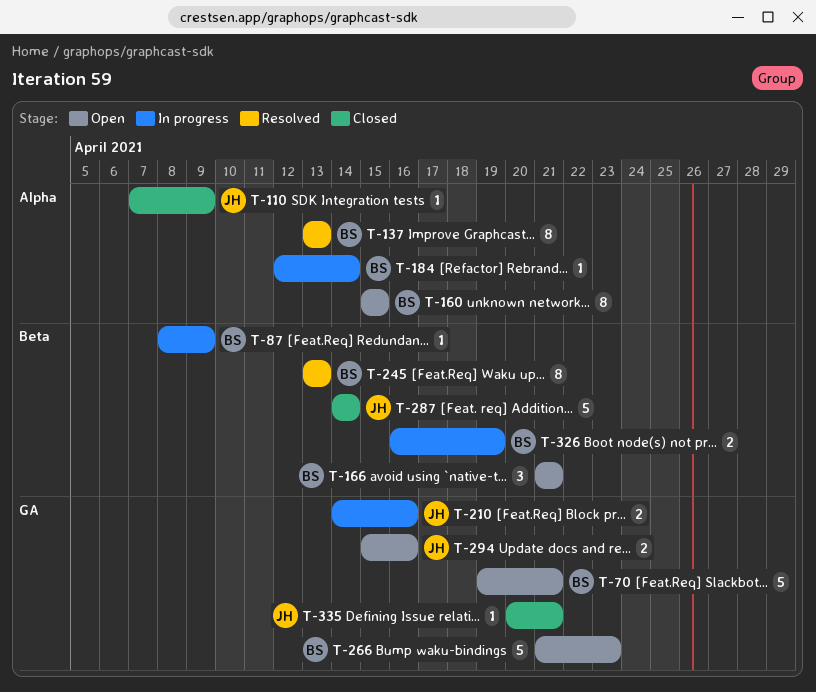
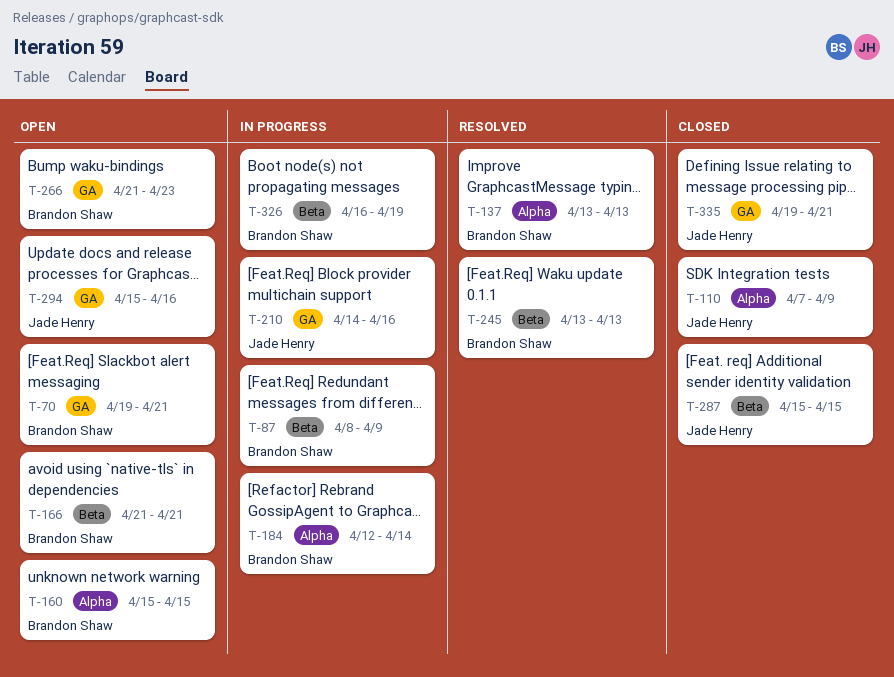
T-287, start: Apr 14 -> Apr 15
T-287, due: Apr 14 -> Apr 15
T-335, start: Apr 20 -> Apr 19

